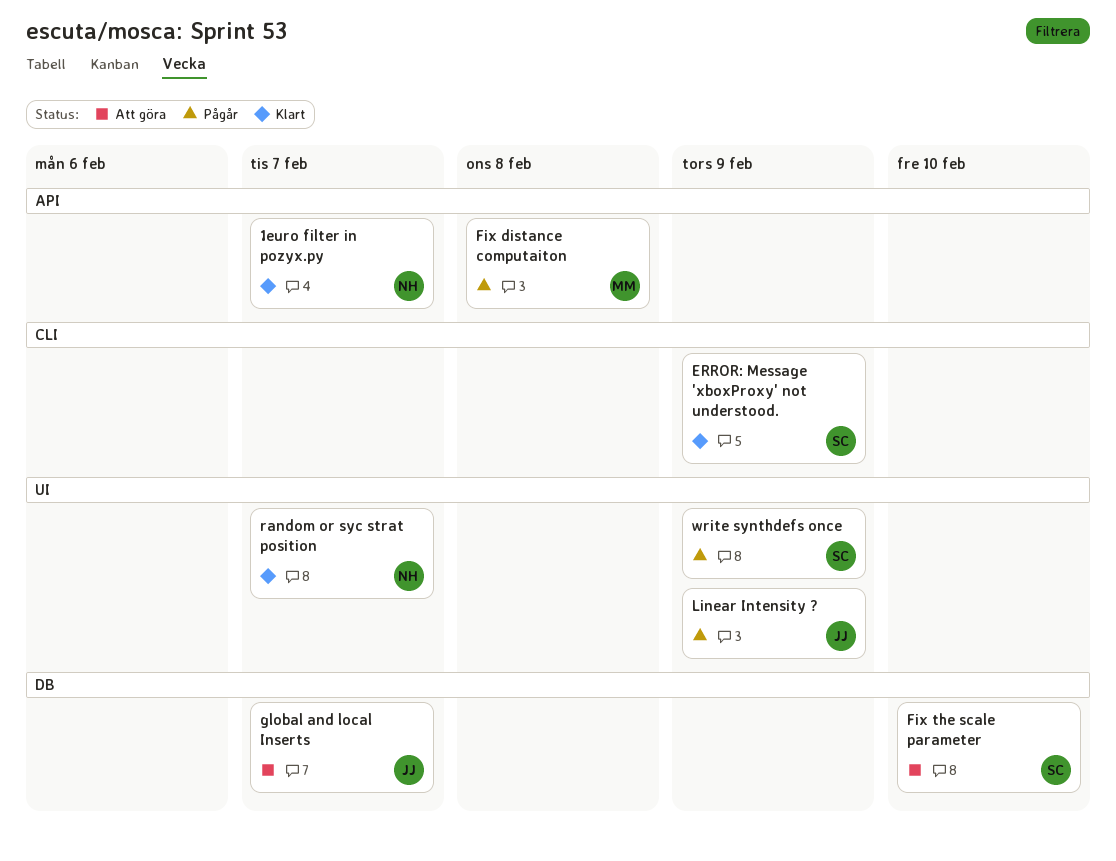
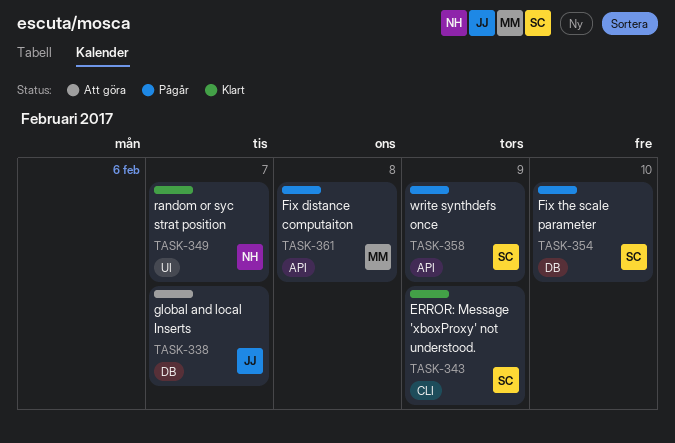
1euro filter in pozyx.py: present -> none
Fix the scale parameter, status: Att göra -> Pågår
Linear Intensity ?: present -> none
write synthdefs once, label: UI -> API

